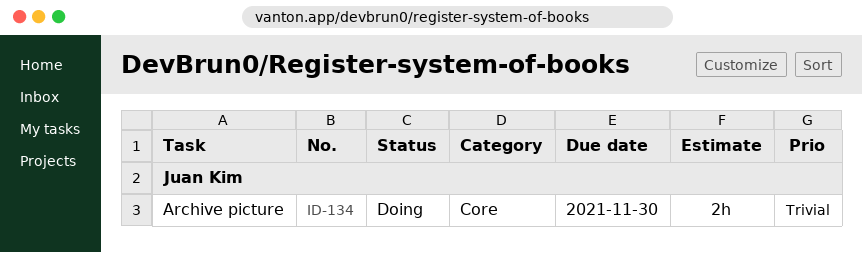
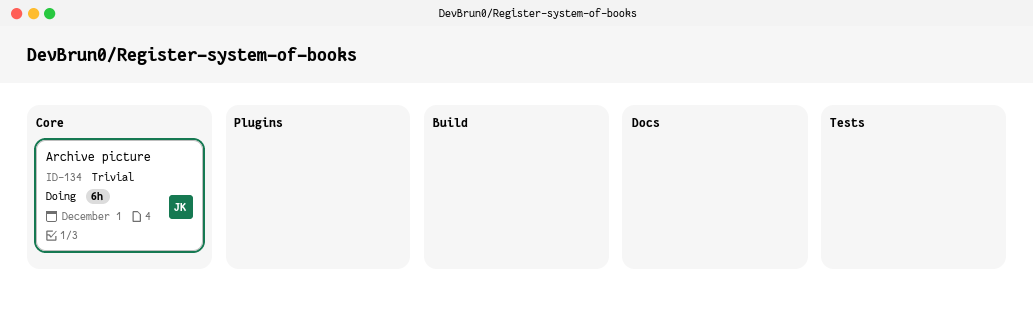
ID-134, estimate: 2h -> 6h
ID-134, due: Nov 30 -> Dec 1

